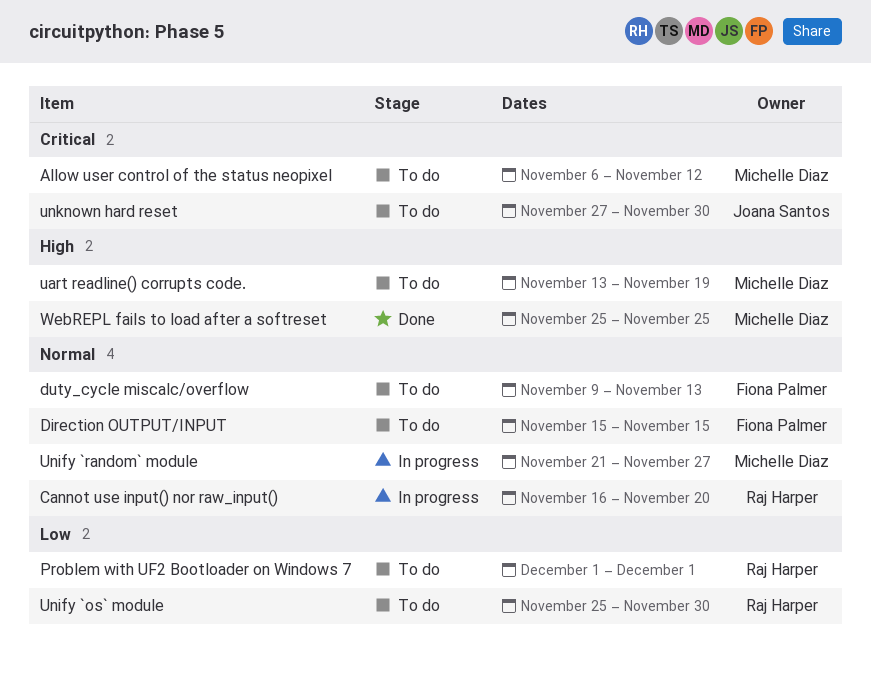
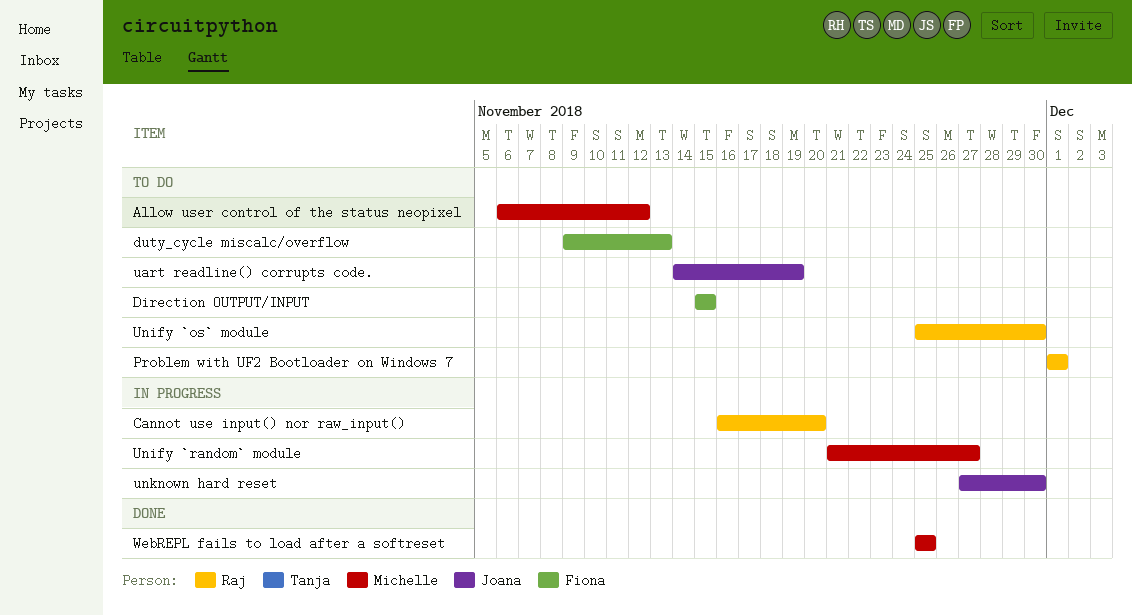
uart readline() corrupts code., owner: Michelle Diaz -> Joana Santos
uart readline() corrupts code., start: Nov 13 -> Nov 14
unknown hard reset, status: To do -> In progress

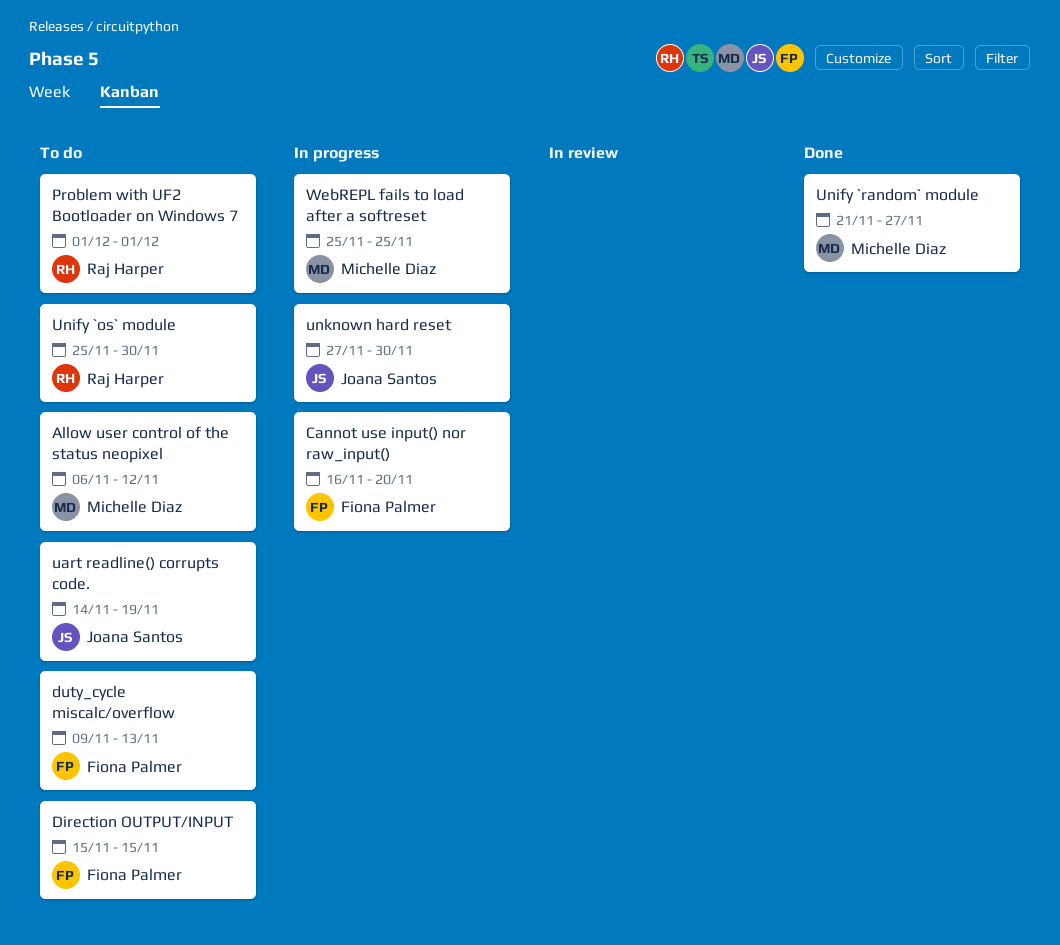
Cannot use input() nor raw_input(), owner: Raj Harper -> Fiona Palmer
Unify `random` module, status: In progress -> Done
WebREPL fails to load after a softreset, status: Done -> In progress

